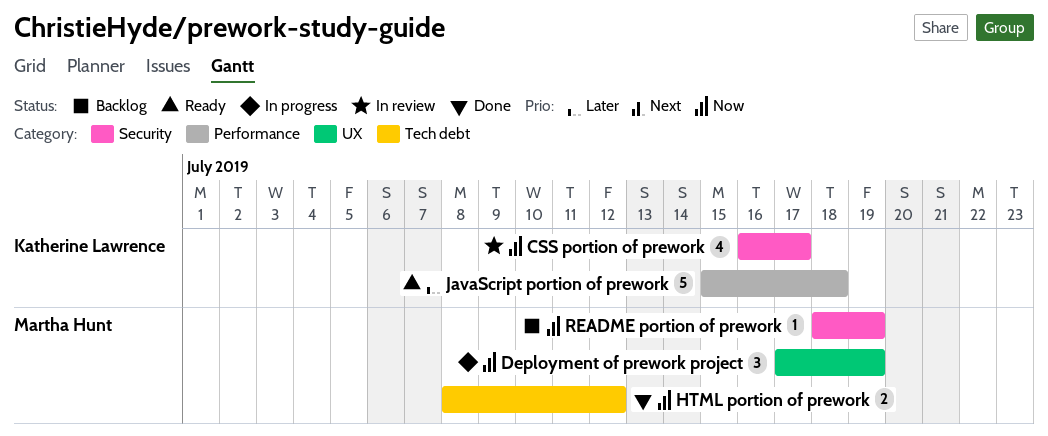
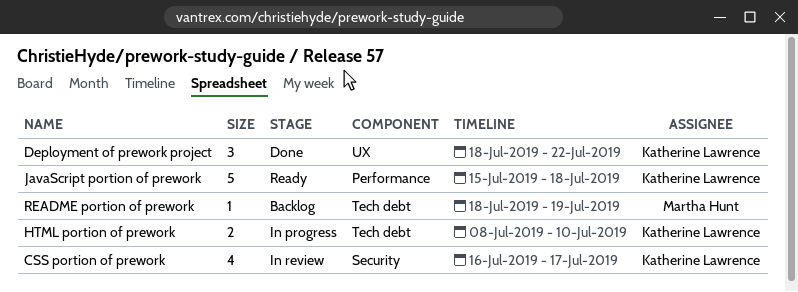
Deployment of prework project, status: In progress -> Done
Deployment of prework project, owner: Martha Hunt -> Katherine Lawrence
Deployment of prework project, start: Jul 17 -> Jul 18
Deployment of prework project, due: Jul 19 -> Jul 22
HTML portion of prework, status: Done -> In progress
HTML portion of prework, owner: Martha Hunt -> Katherine Lawrence
HTML portion of prework, due: Jul 12 -> Jul 10
README portion of prework, label: Security -> Tech debt

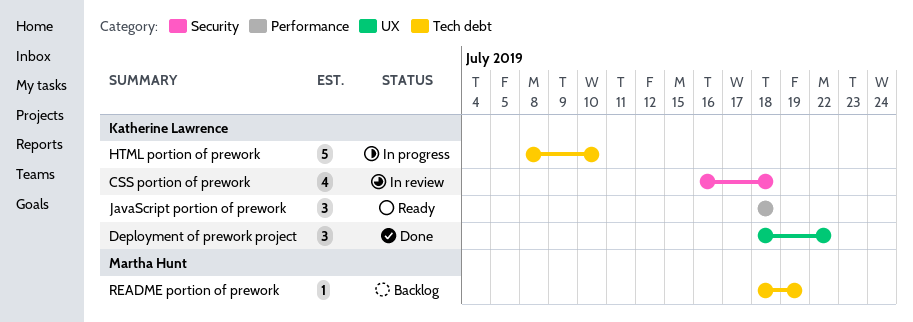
CSS portion of prework, due: Jul 17 -> Jul 18
HTML portion of prework, estimate: 2 -> 5
JavaScript portion of prework, estimate: 5 -> 3
JavaScript portion of prework, start: Jul 15 -> Jul 18

